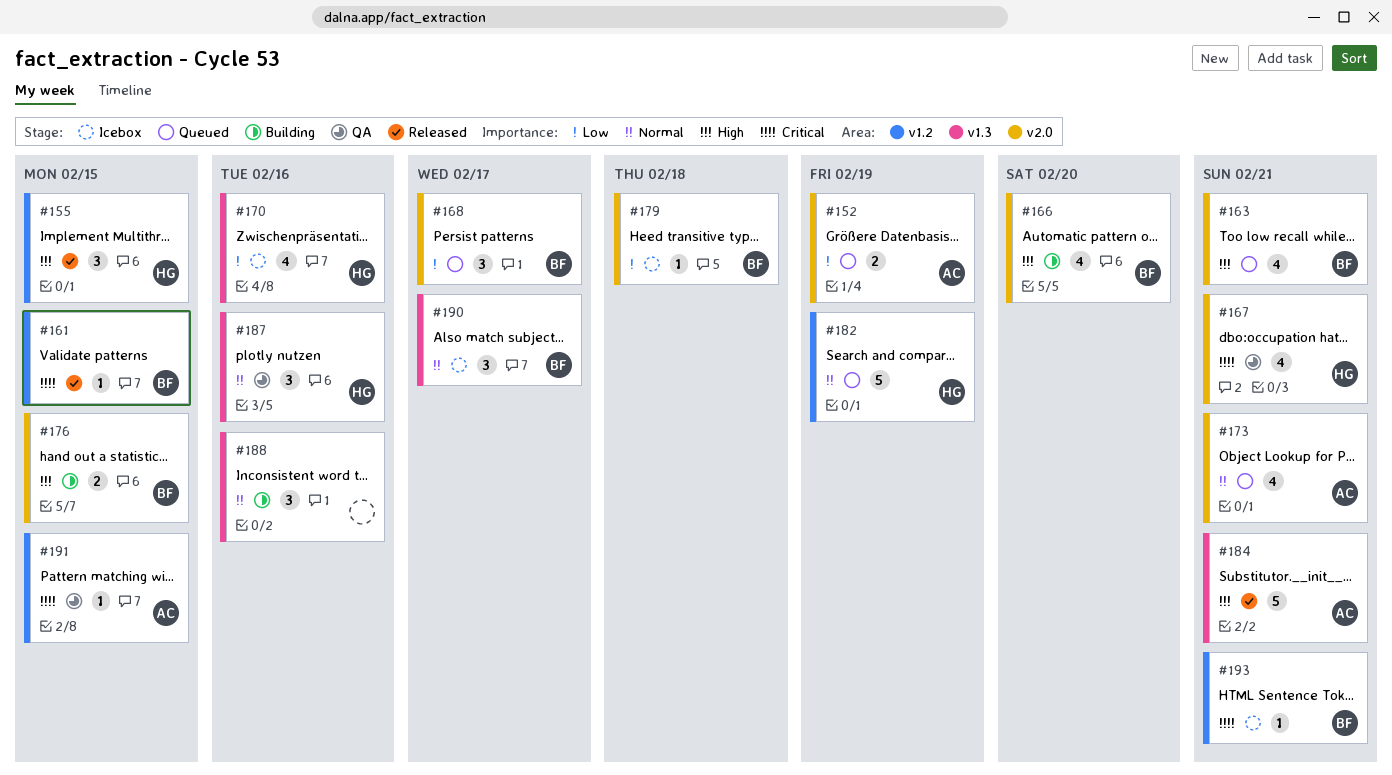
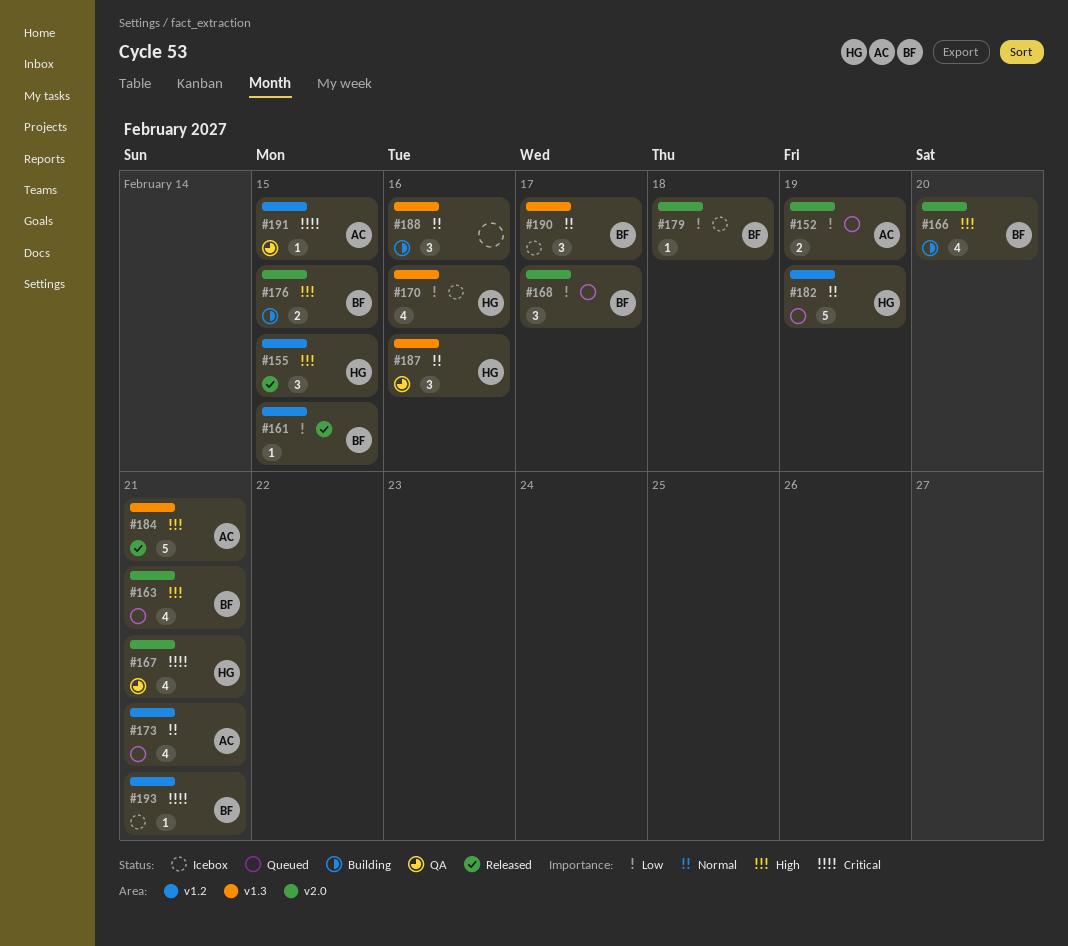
#161, priority: Critical -> Low
#173, label: v2.0 -> v1.2

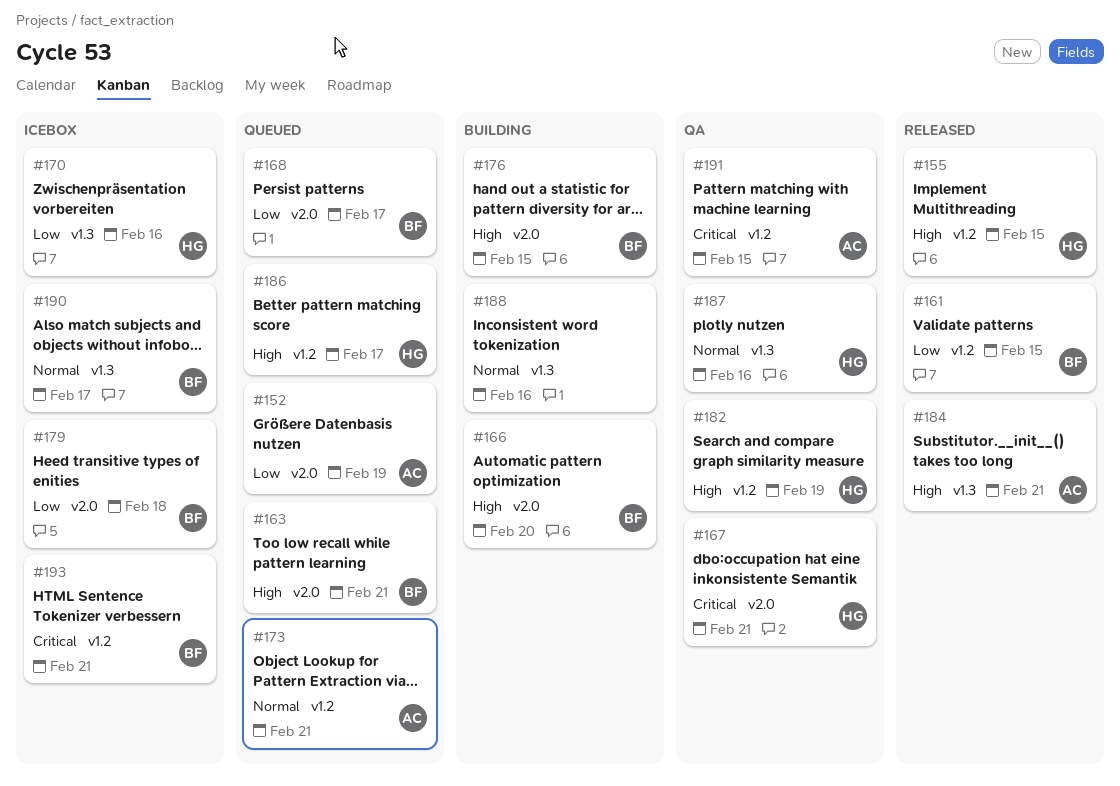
#182, status: Queued -> QA
#182, priority: Normal -> High
#186: none -> present

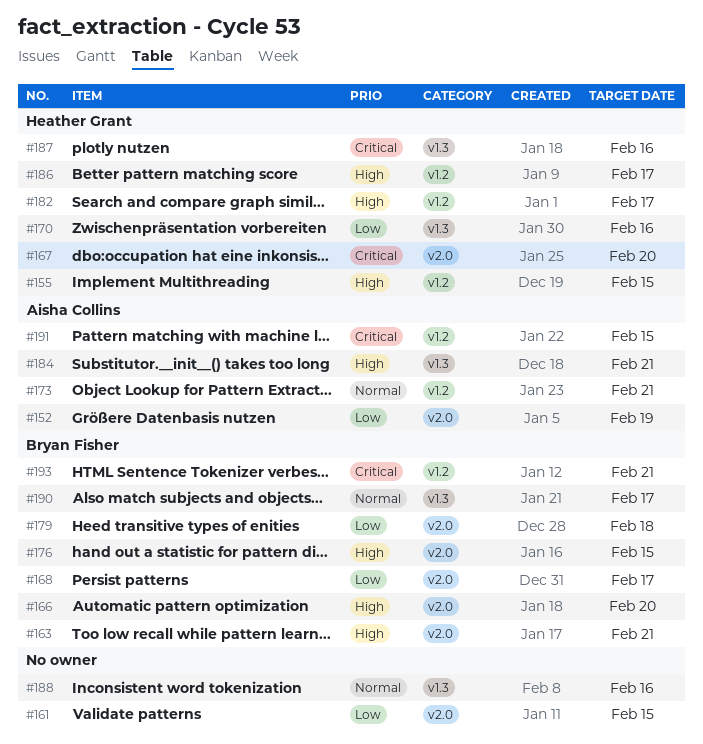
#161, owner: Bryan Fisher -> none
#161, label: v1.2 -> v2.0
#167, due: Feb 21 -> Feb 20
#182, due: Feb 19 -> Feb 17
#187, priority: Normal -> Critical

